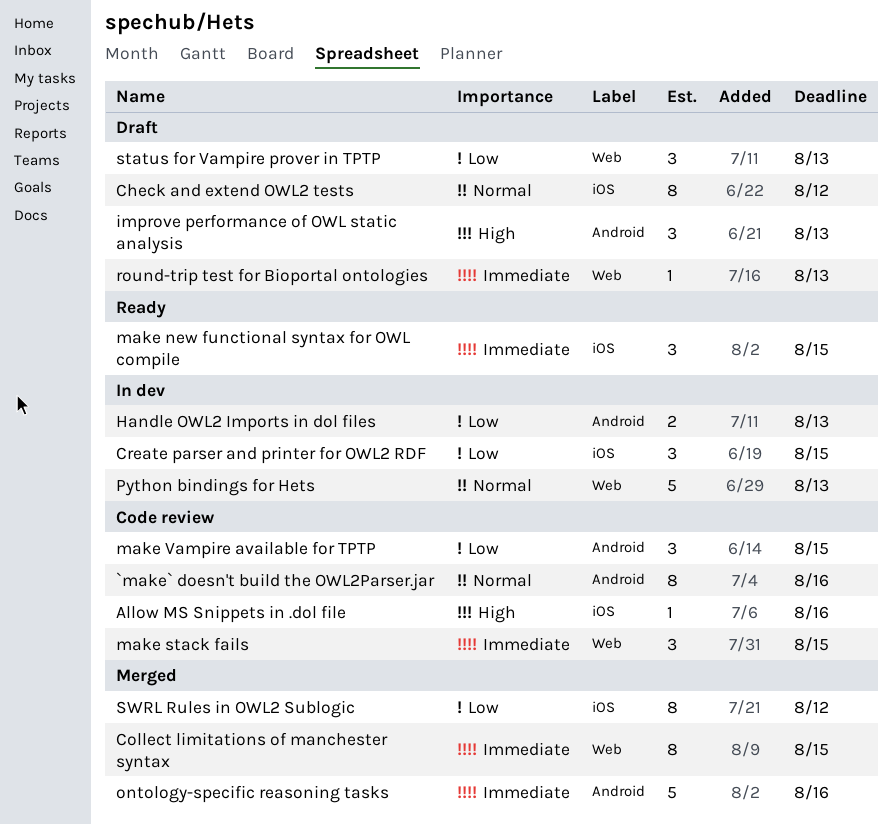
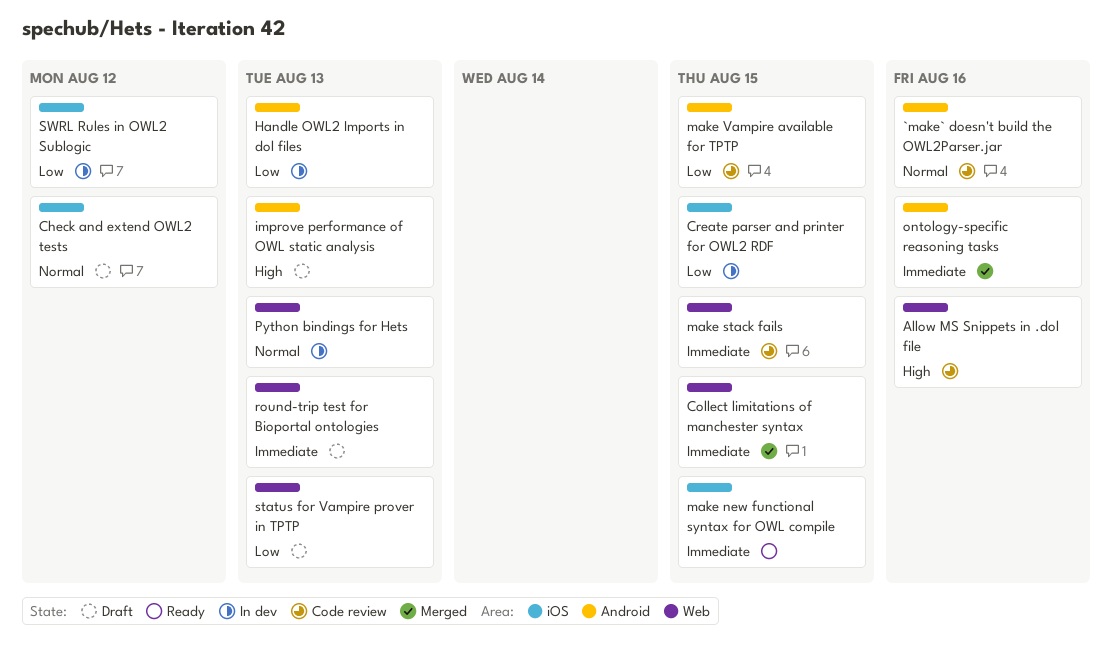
Allow MS Snippets in .dol file, label: iOS -> Web
SWRL Rules in OWL2 Sublogic, status: Merged -> In dev

